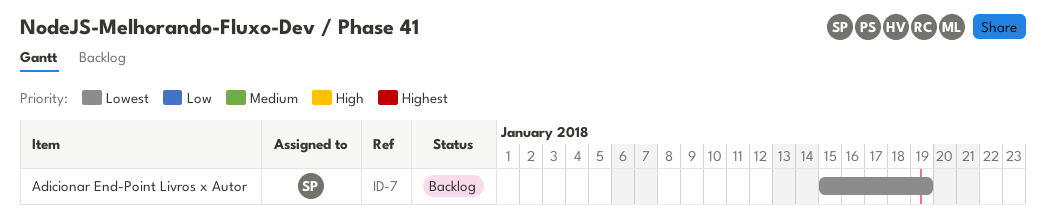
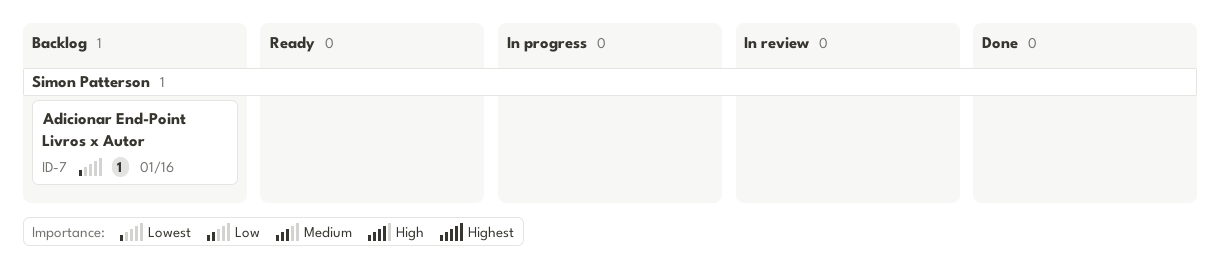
ID-7, due: Jan 19 -> Jan 16

